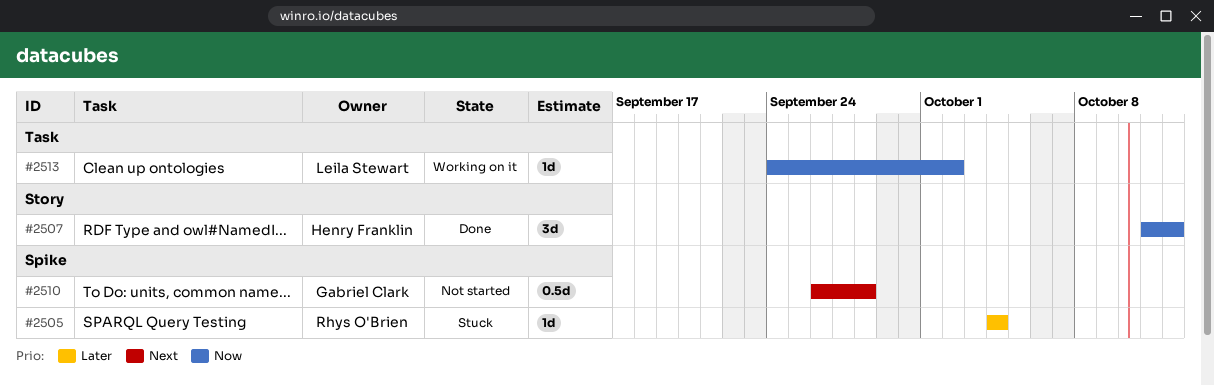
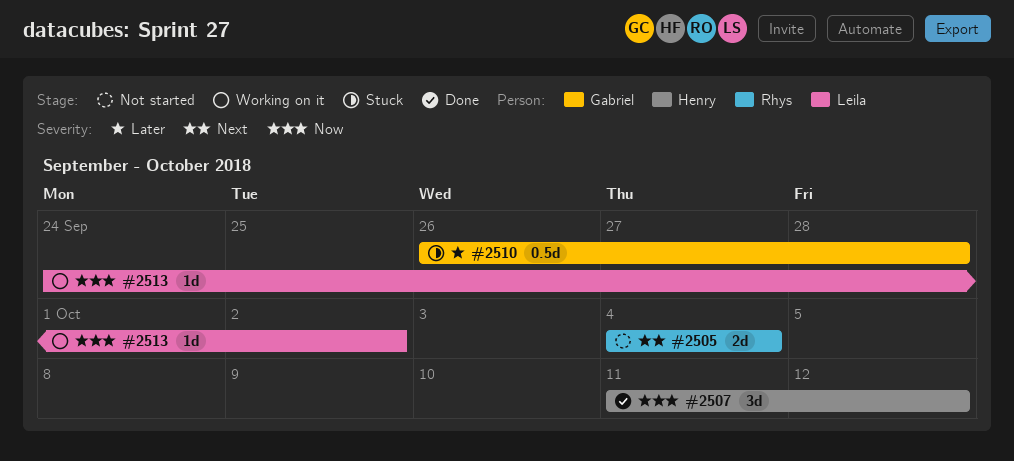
#2505, status: Stuck -> Not started
#2505, priority: Later -> Next
#2505, estimate: 1d -> 2d
#2510, status: Not started -> Stuck
#2510, priority: Next -> Later

